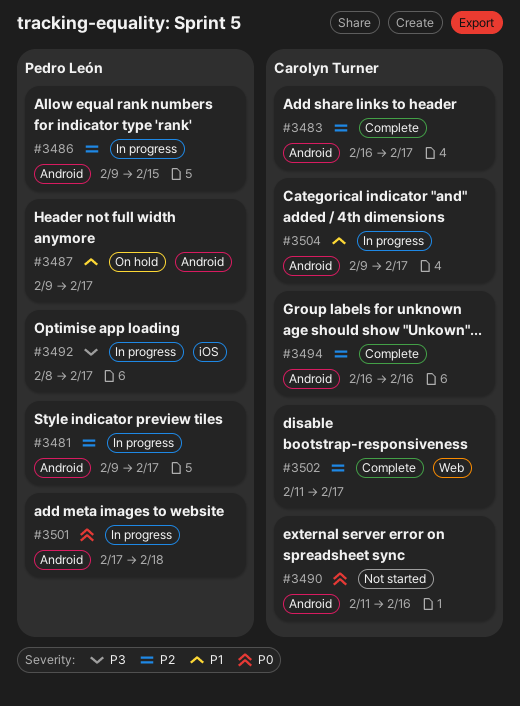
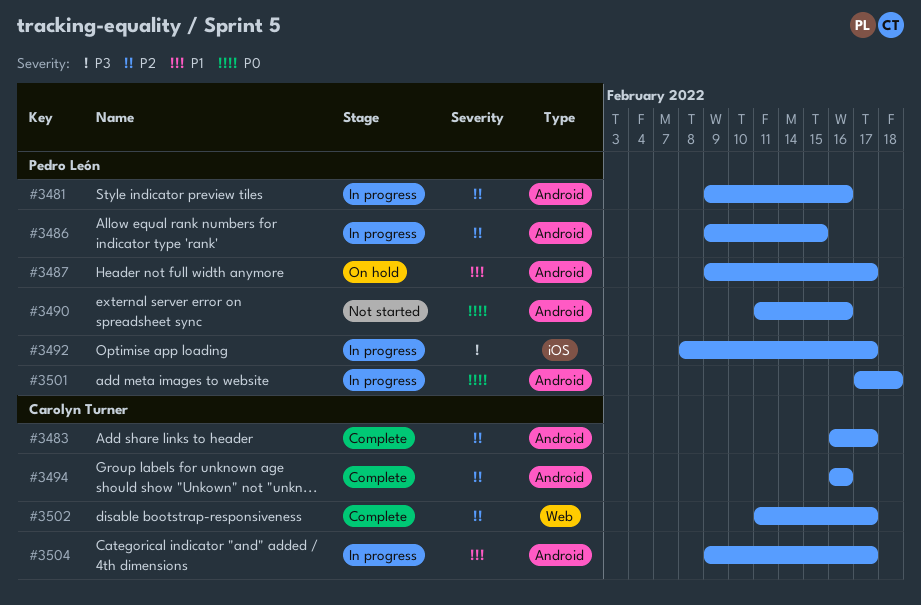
#3481, due: Feb 17 -> Feb 16
#3490, owner: Carolyn Turner -> Pedro León

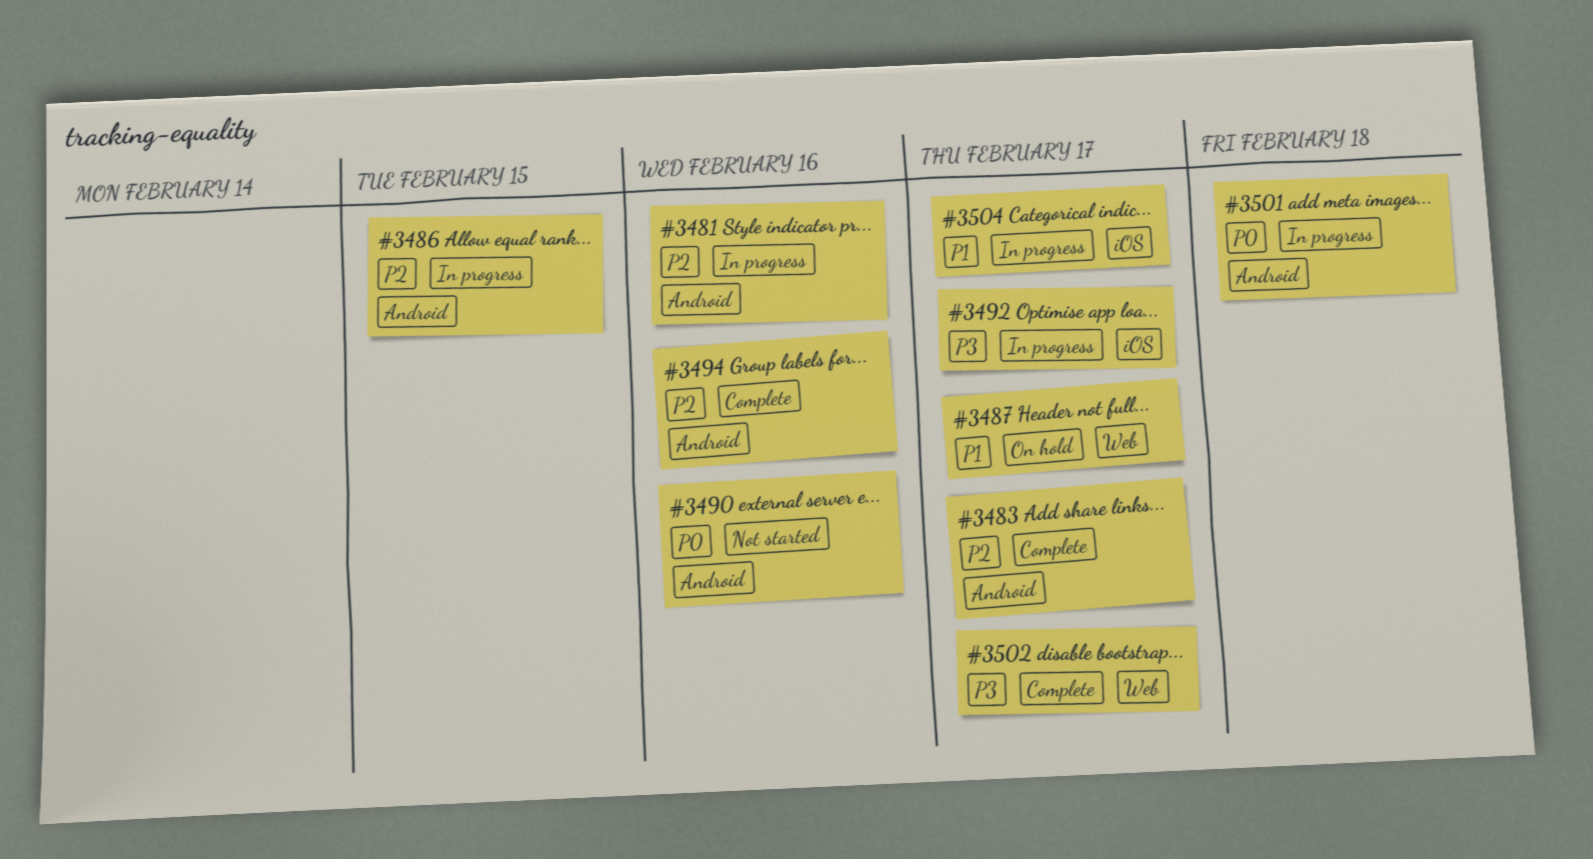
#3487, label: Android -> Web
#3502, priority: P2 -> P3
#3504, label: Android -> iOS

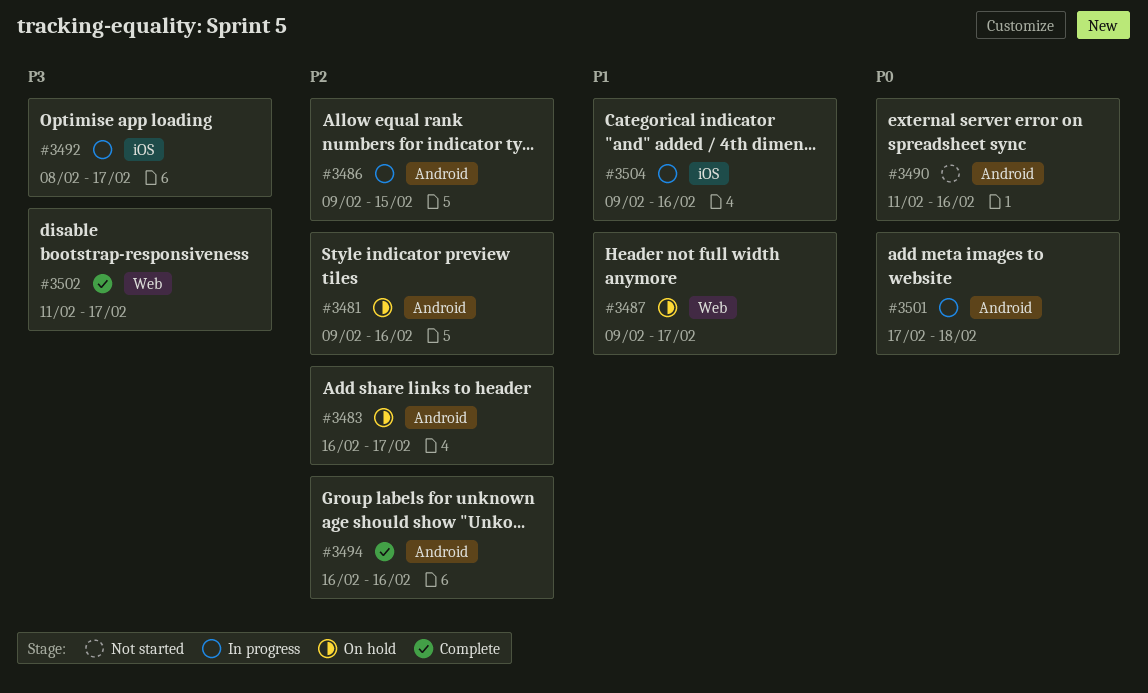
#3481, status: In progress -> On hold
#3483, status: Complete -> On hold
#3504, due: Feb 17 -> Feb 16

